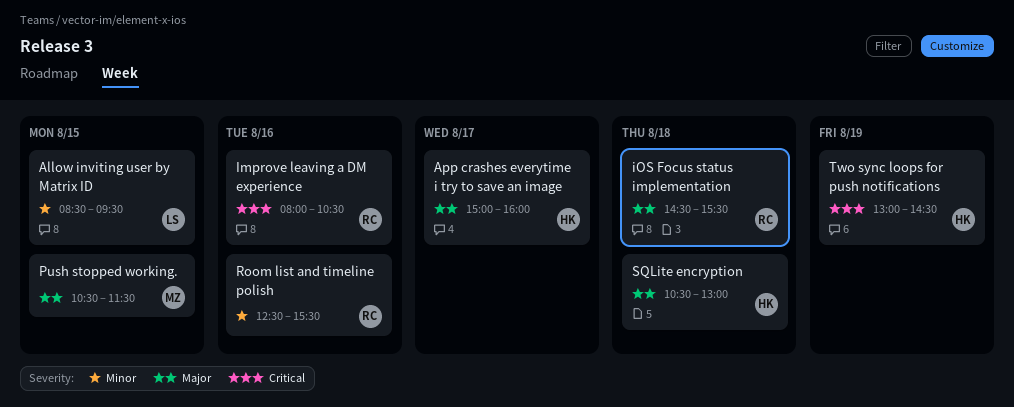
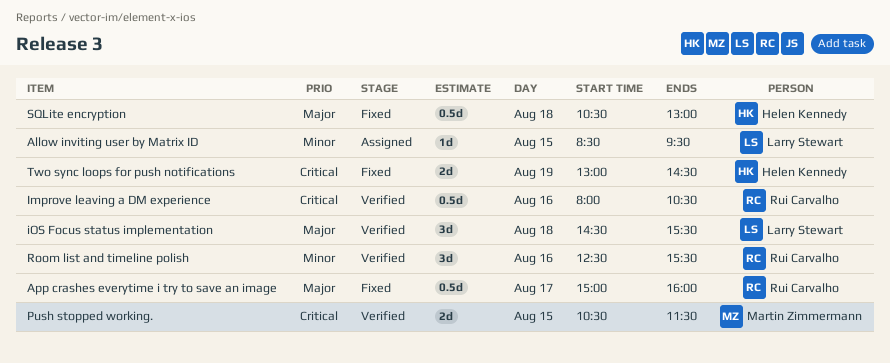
App crashes everytime i try to save an image, owner: Helen Kennedy -> Rui Carvalho
iOS Focus status implementation, owner: Rui Carvalho -> Larry Stewart
Push stopped working., priority: Major -> Critical

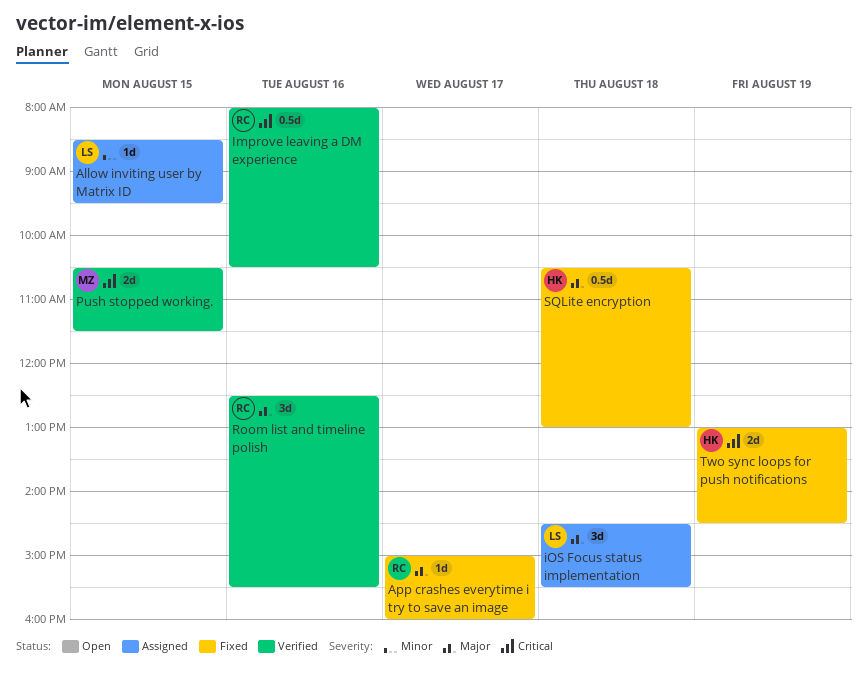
App crashes everytime i try to save an image, estimate: 0.5d -> 1d
iOS Focus status implementation, status: Verified -> Assigned
Room list and timeline polish, priority: Minor -> Major

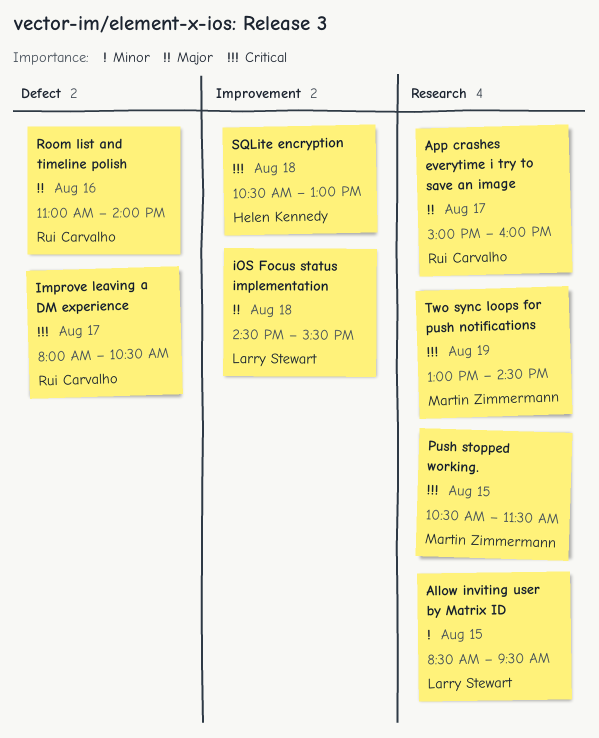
Improve leaving a DM experience, day: Aug 16 -> Aug 17
Room list and timeline polish, begins: 12:30 -> 11:00
Room list and timeline polish, ends: 15:30 -> 14:00
SQLite encryption, priority: Major -> Critical
Two sync loops for push notifications, owner: Helen Kennedy -> Martin Zimmermann

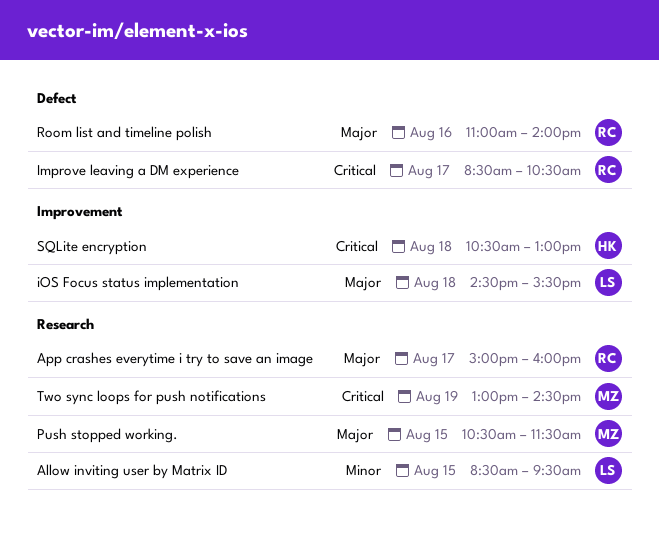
Improve leaving a DM experience, begins: 08:00 -> 08:30
Push stopped working., priority: Critical -> Major

